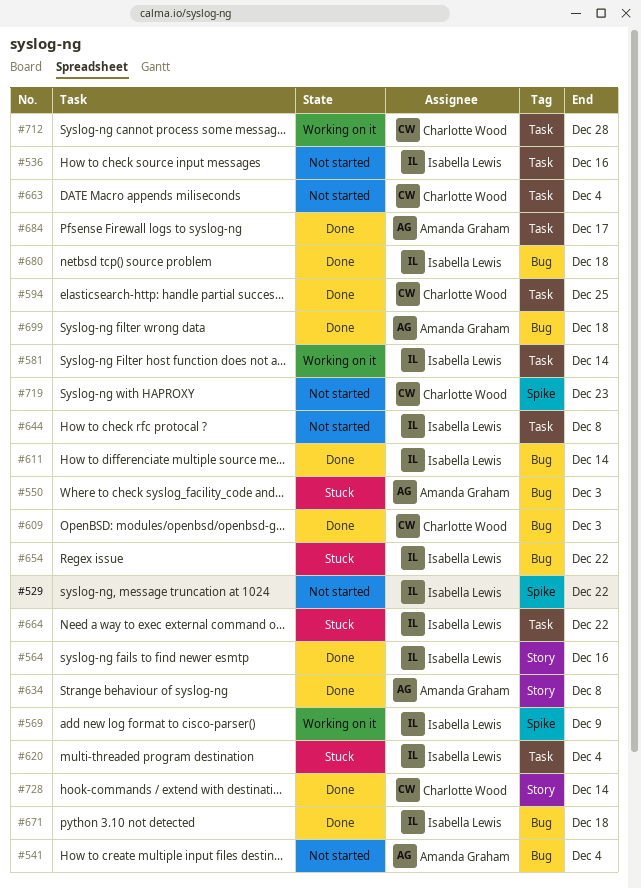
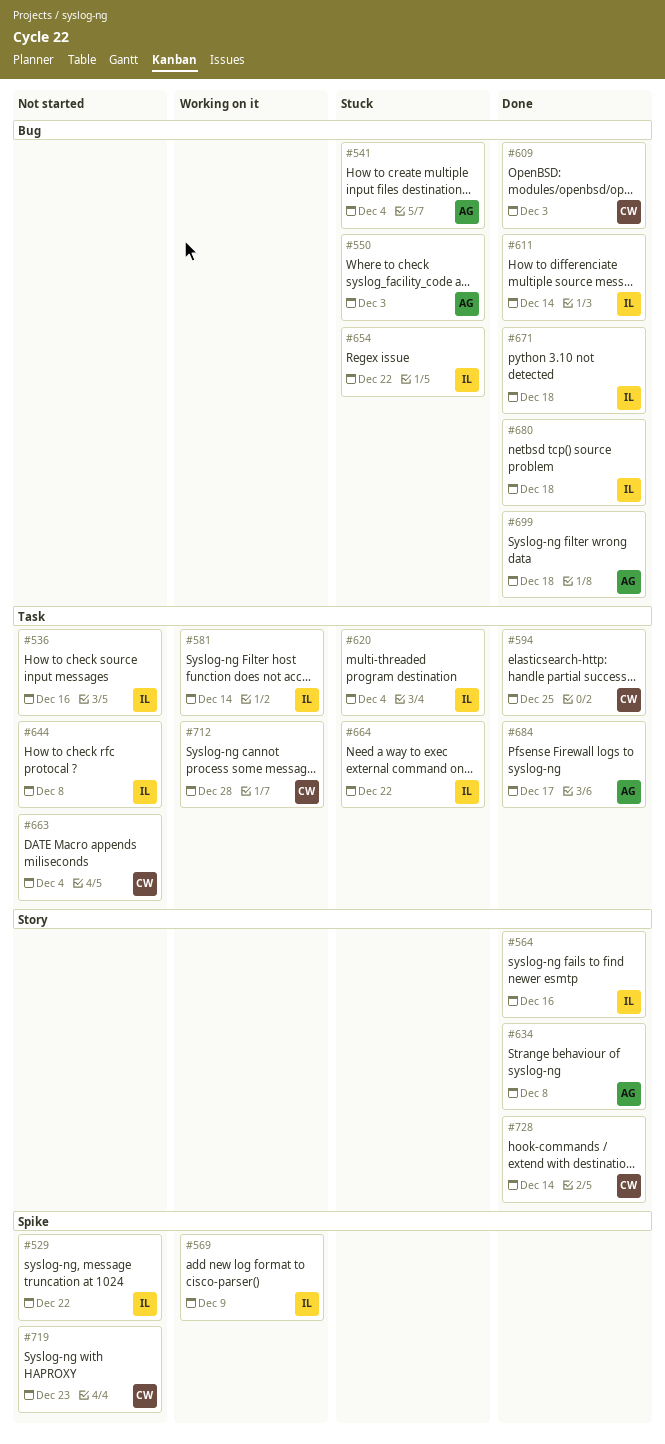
#541, status: Not started -> Stuck

